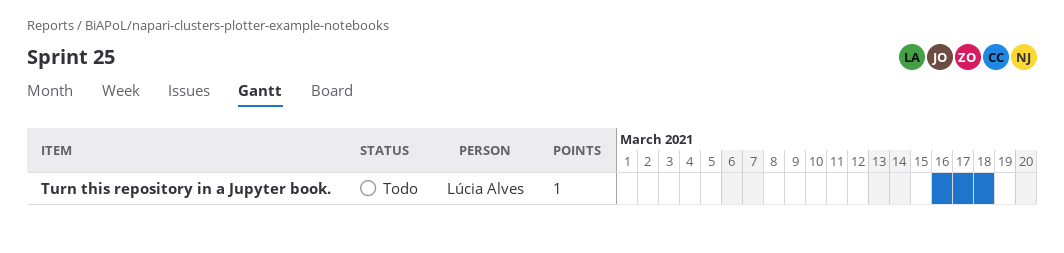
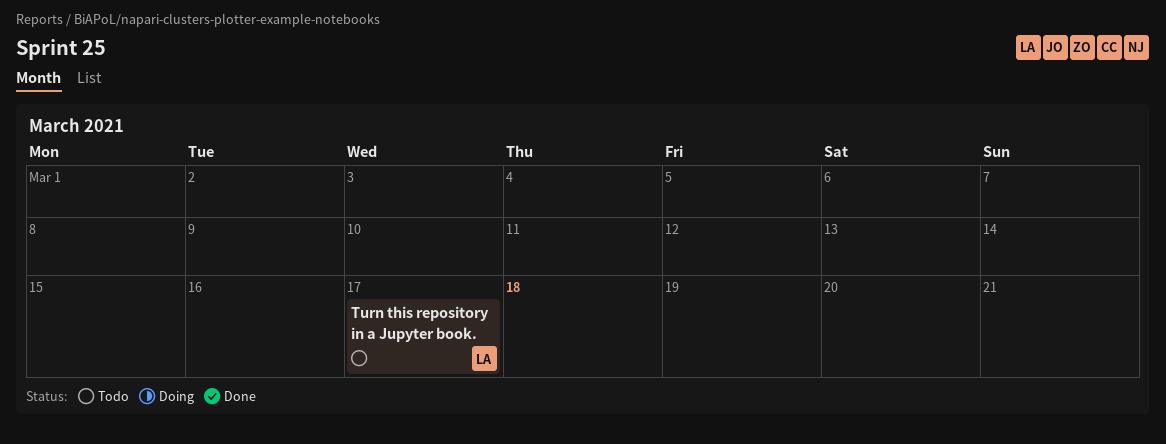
Turn this repository in a Jupyter book., due: Mar 18 -> Mar 17

